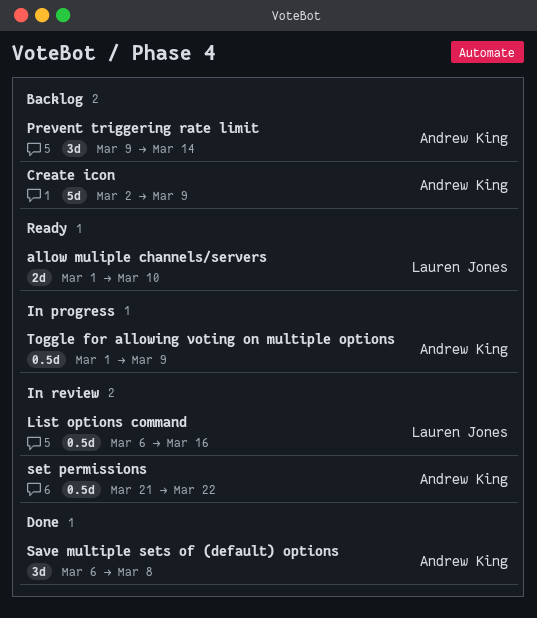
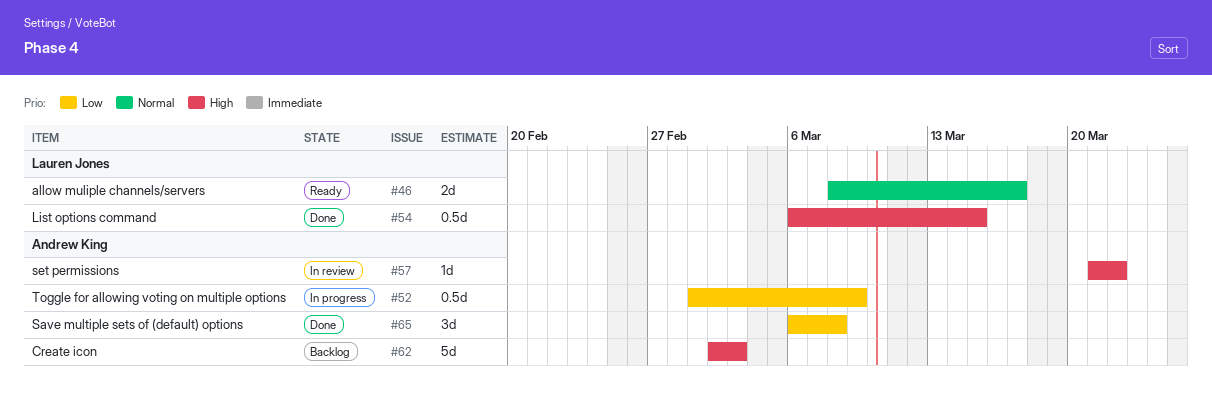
allow muliple channels/servers, start: Mar 1 -> Mar 8
allow muliple channels/servers, due: Mar 10 -> Mar 17
Create icon, due: Mar 9 -> Mar 3
List options command, status: In review -> Done
List options command, due: Mar 16 -> Mar 15
Prevent triggering rate limit: present -> none
set permissions, estimate: 0.5d -> 1d

